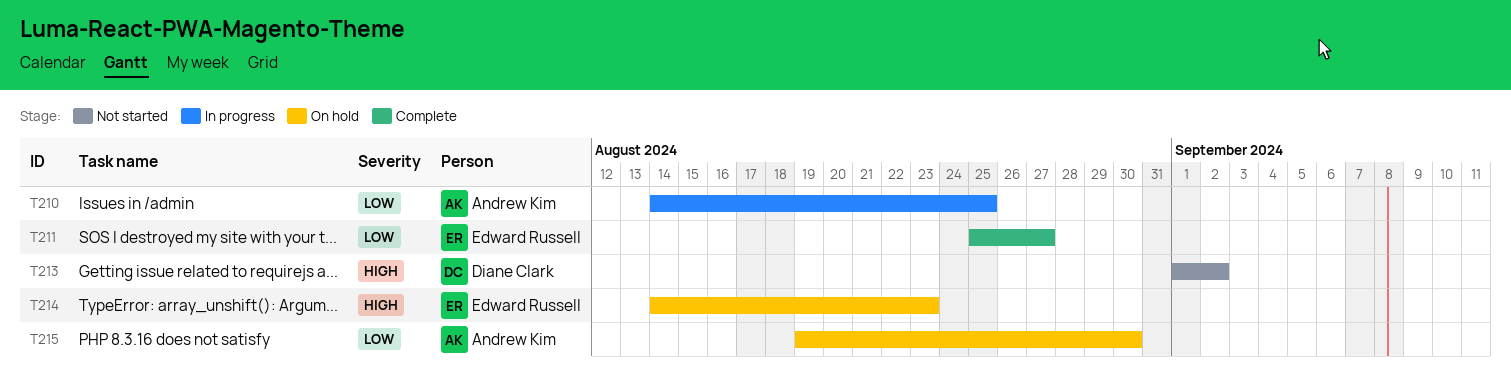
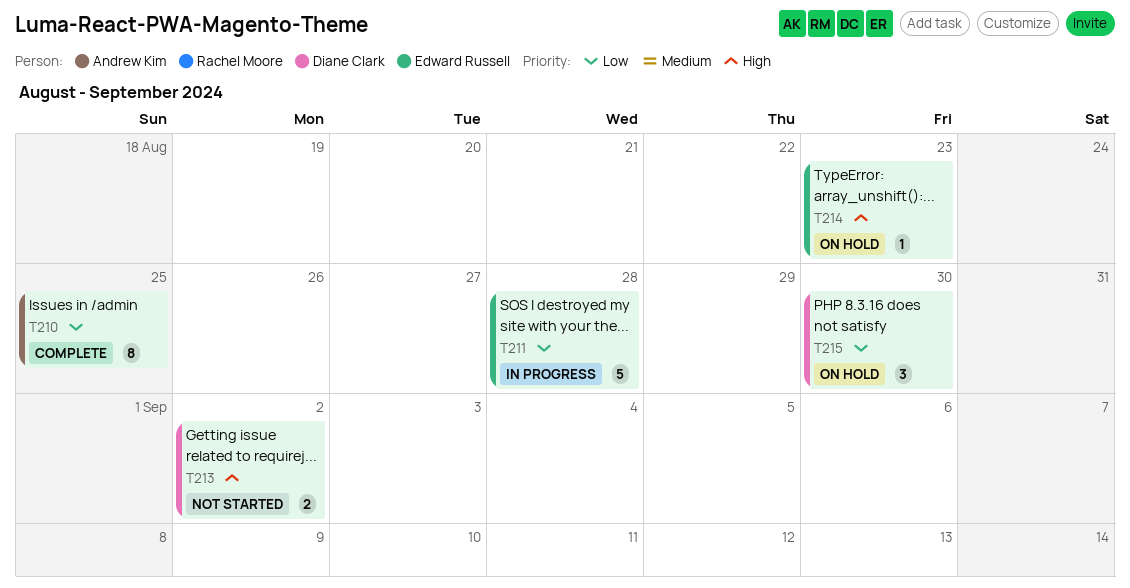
T210, status: In progress -> Complete
T211, status: Complete -> In progress
T211, due: Aug 27 -> Aug 28
T215, owner: Andrew Kim -> Diane Clark

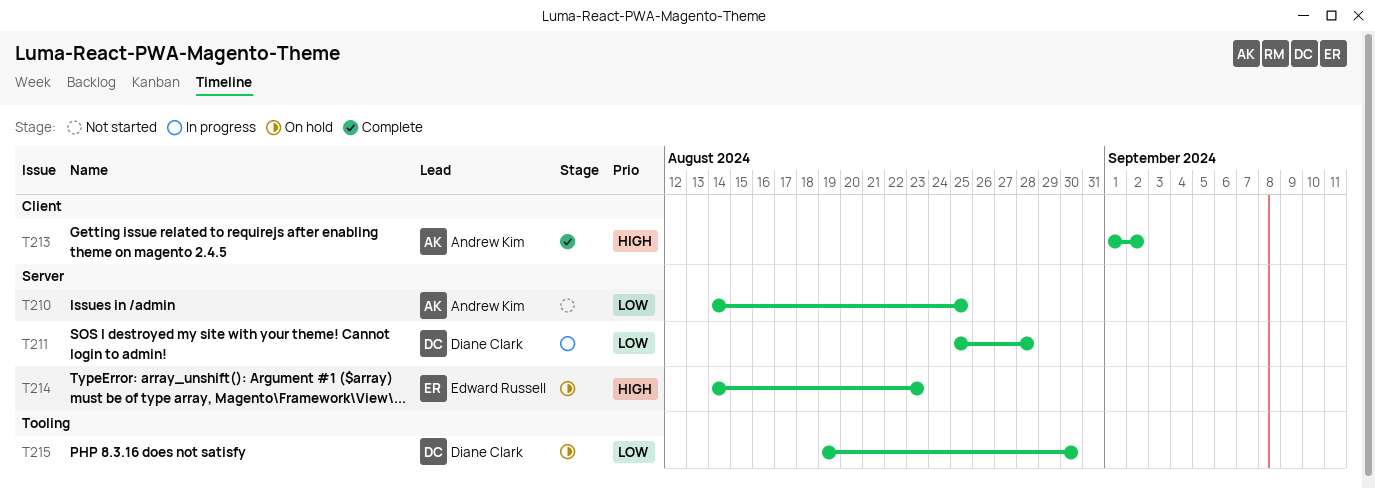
T210, status: Complete -> Not started
T211, owner: Edward Russell -> Diane Clark
T213, status: Not started -> Complete
T213, owner: Diane Clark -> Andrew Kim

